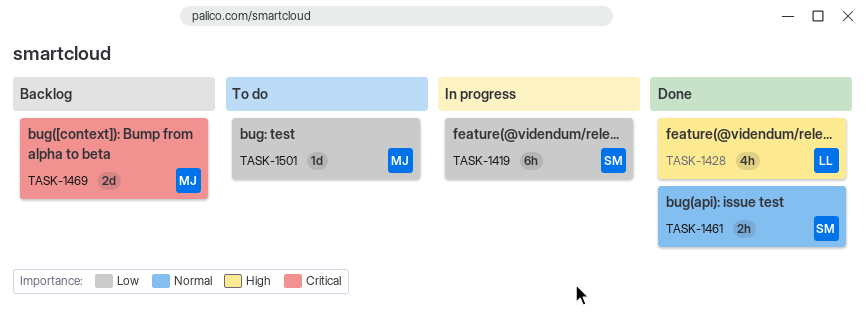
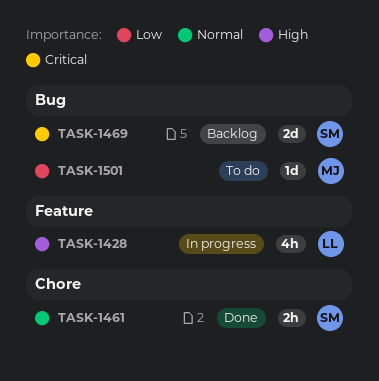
TASK-1419: present -> none
TASK-1428, status: Done -> In progress
TASK-1469, owner: MJ -> SM

